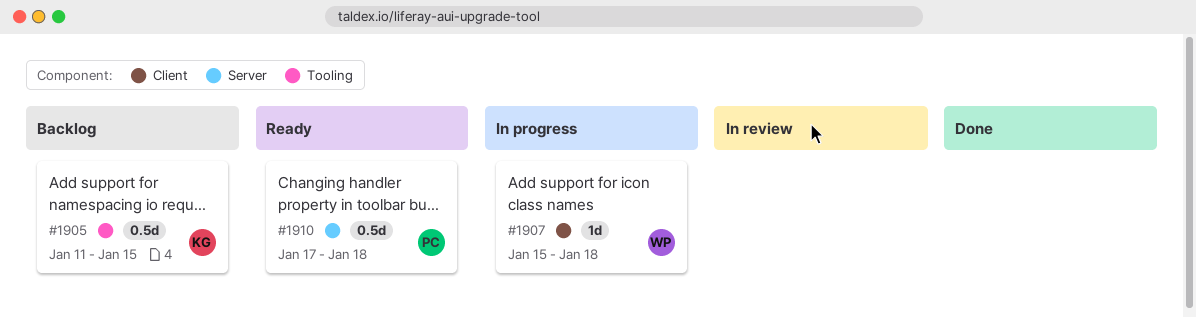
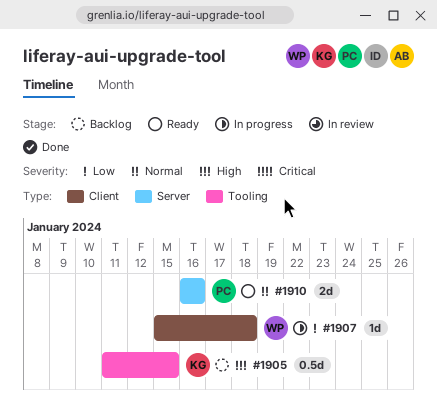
#1910, estimate: 0.5d -> 2d
#1910, start: Jan 17 -> Jan 16
#1910, due: Jan 18 -> Jan 16

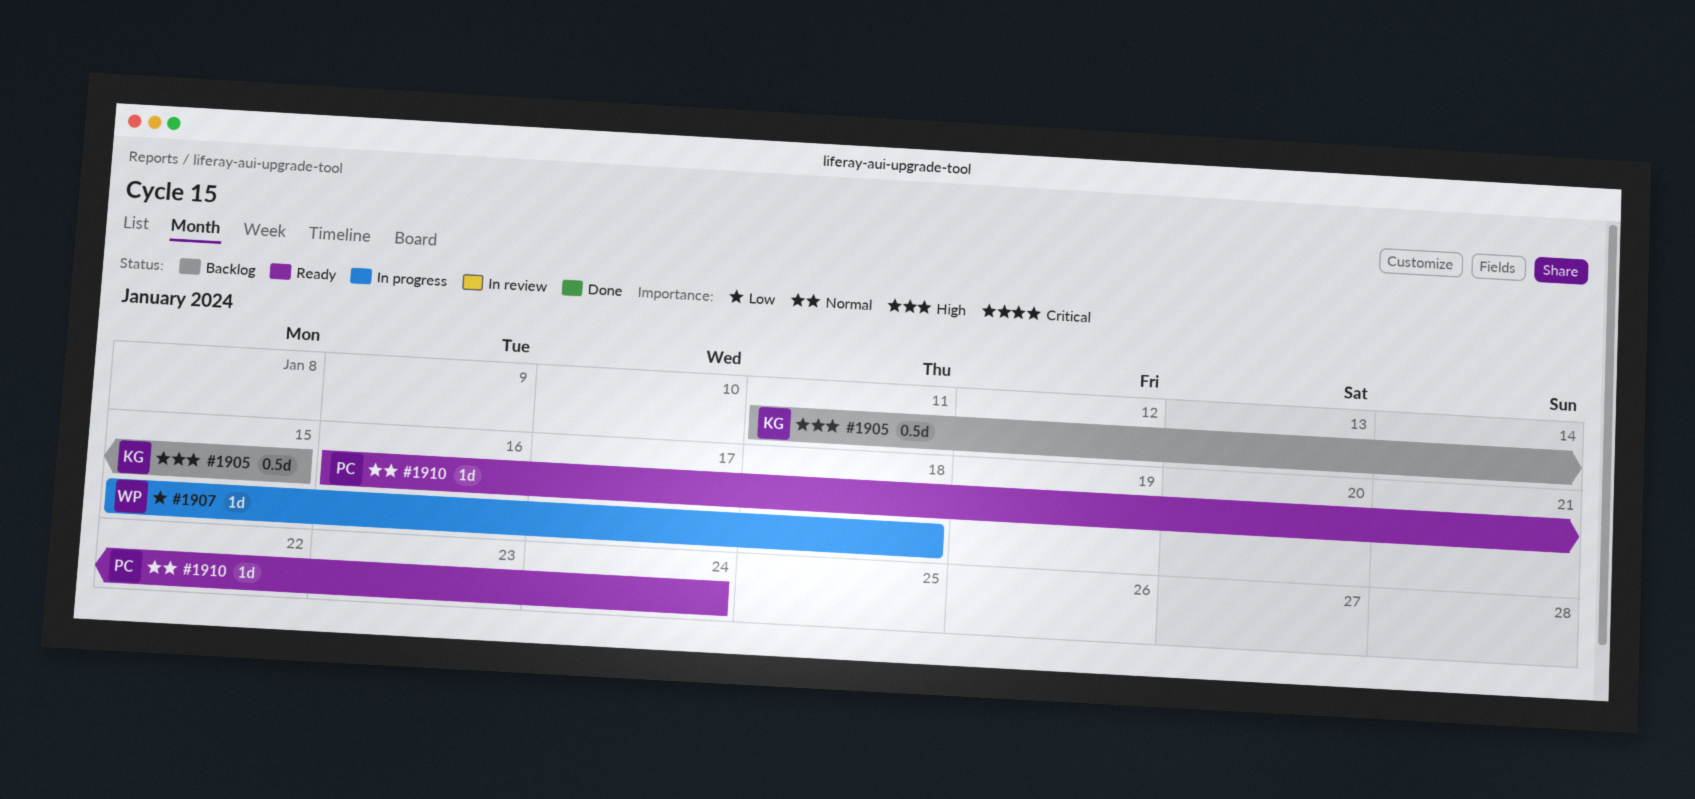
#1910, estimate: 2d -> 1d
#1910, due: Jan 16 -> Jan 24

